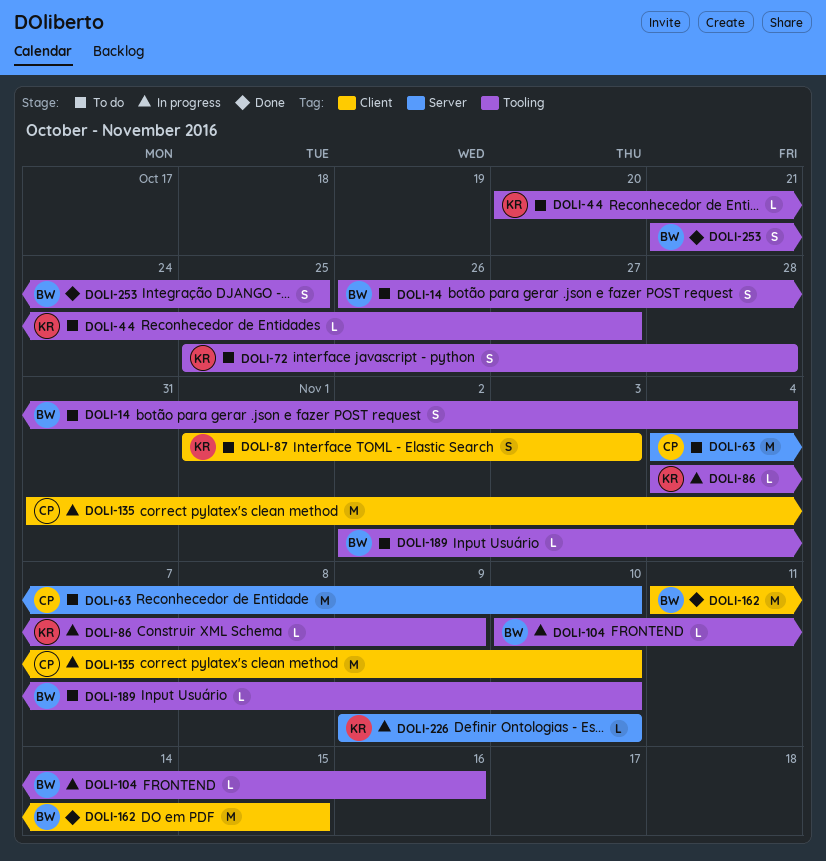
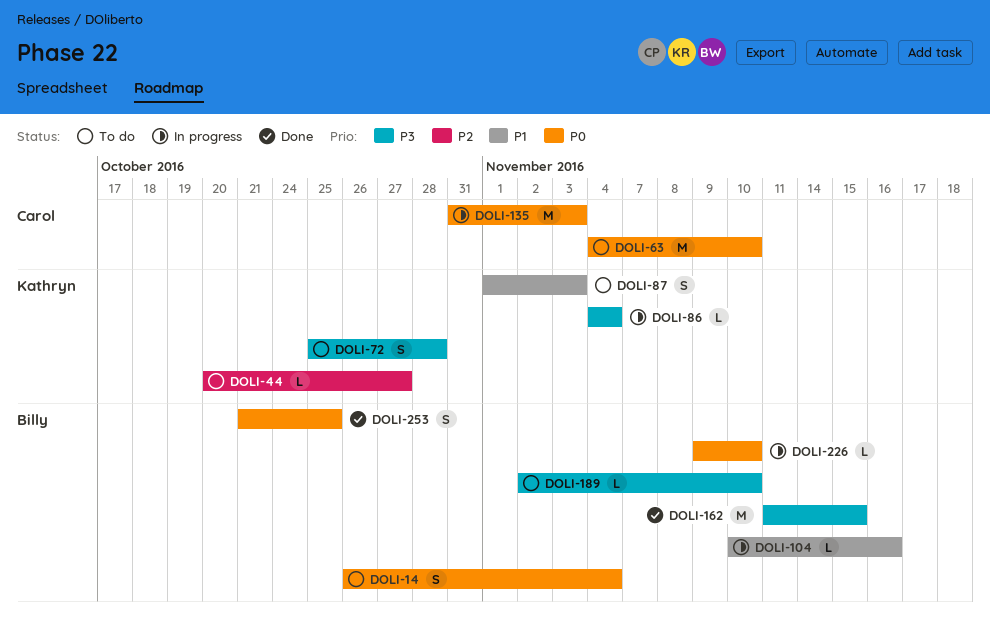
DOLI-86, due: Nov 9 -> Nov 4
DOLI-135, due: Nov 10 -> Nov 3
DOLI-226, owner: Kathryn -> Billy

